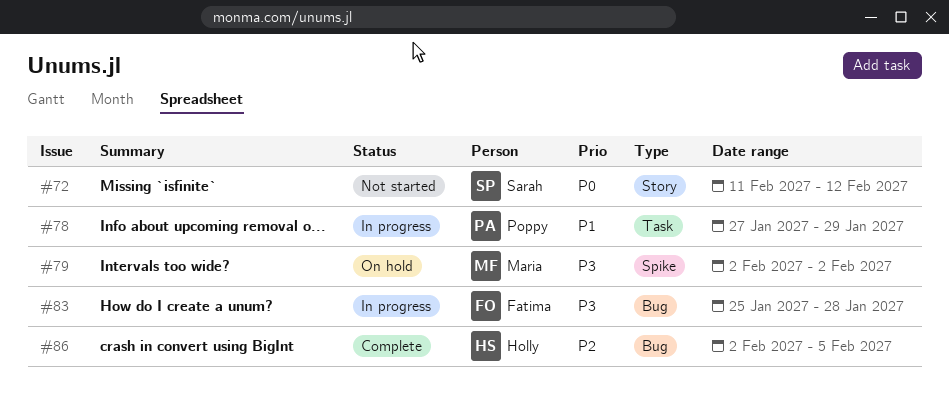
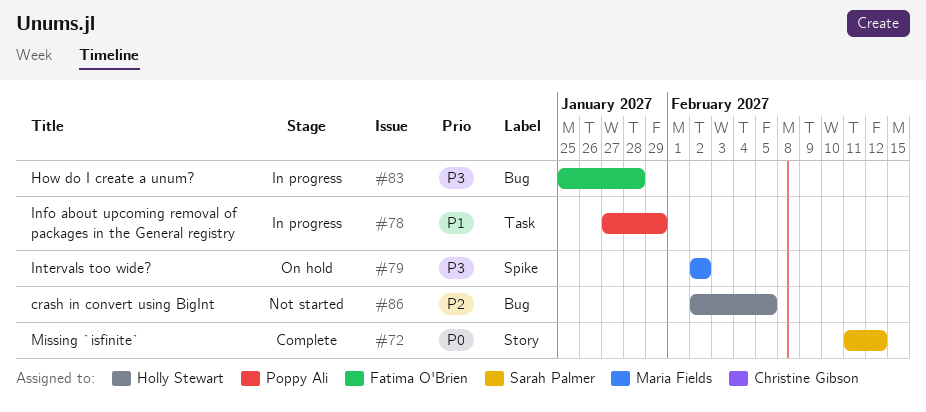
#72, status: Not started -> Complete
#86, status: Complete -> Not started

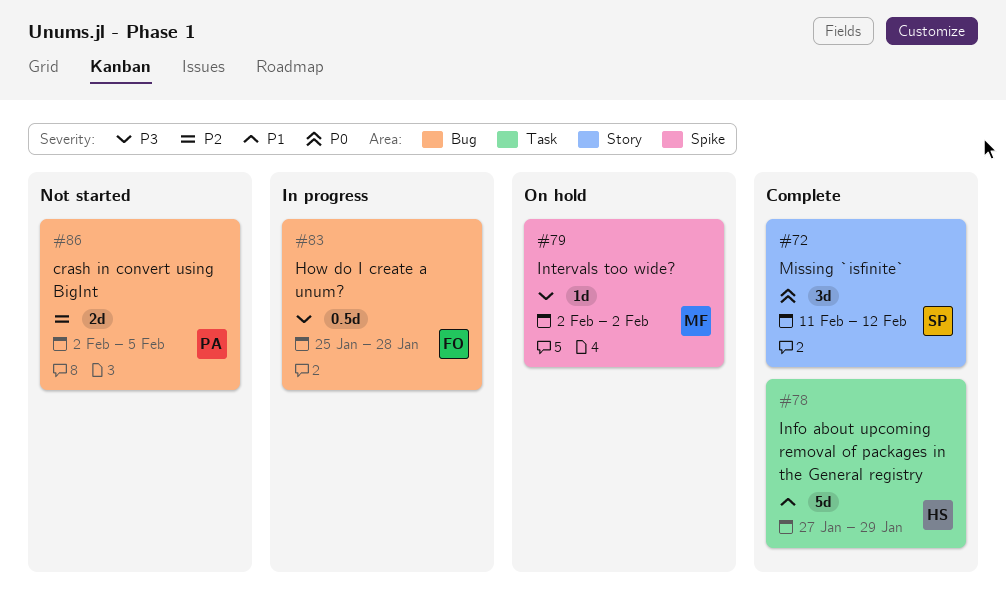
#78, status: In progress -> Complete
#78, owner: Poppy Ali -> Holly Stewart
#86, owner: Holly Stewart -> Poppy Ali

